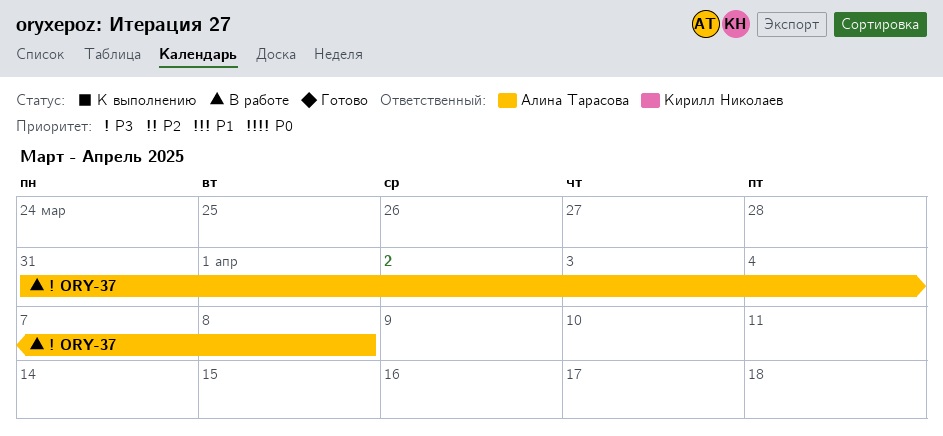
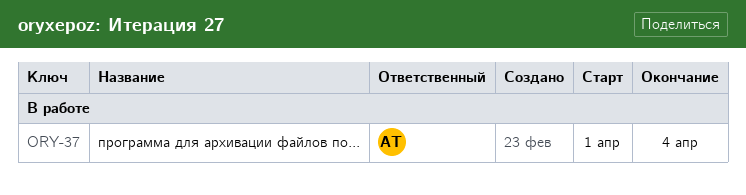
ORY-37, start: Mar 31 -> Apr 1
ORY-37, due: Apr 8 -> Apr 4

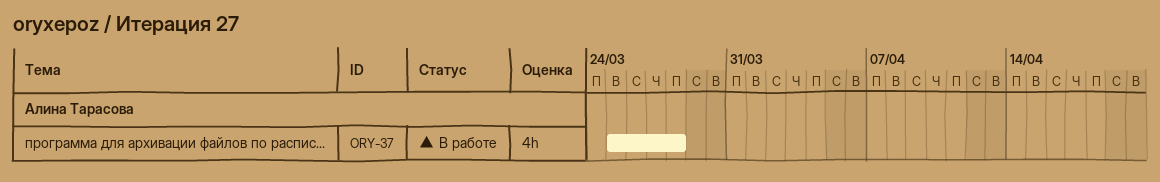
ORY-37, start: Apr 1 -> Mar 25
ORY-37, due: Apr 4 -> Mar 28

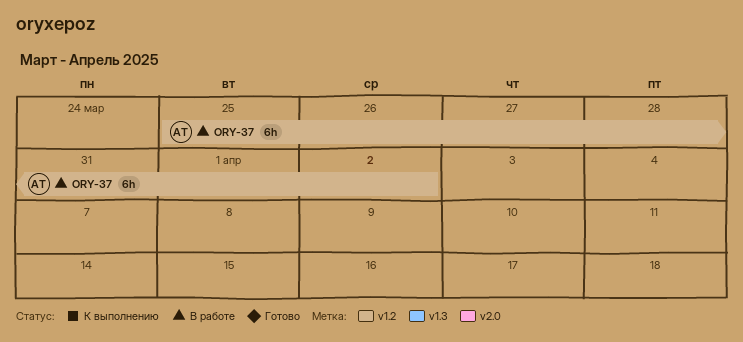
ORY-37, estimate: 4h -> 6h
ORY-37, due: Mar 28 -> Apr 2

